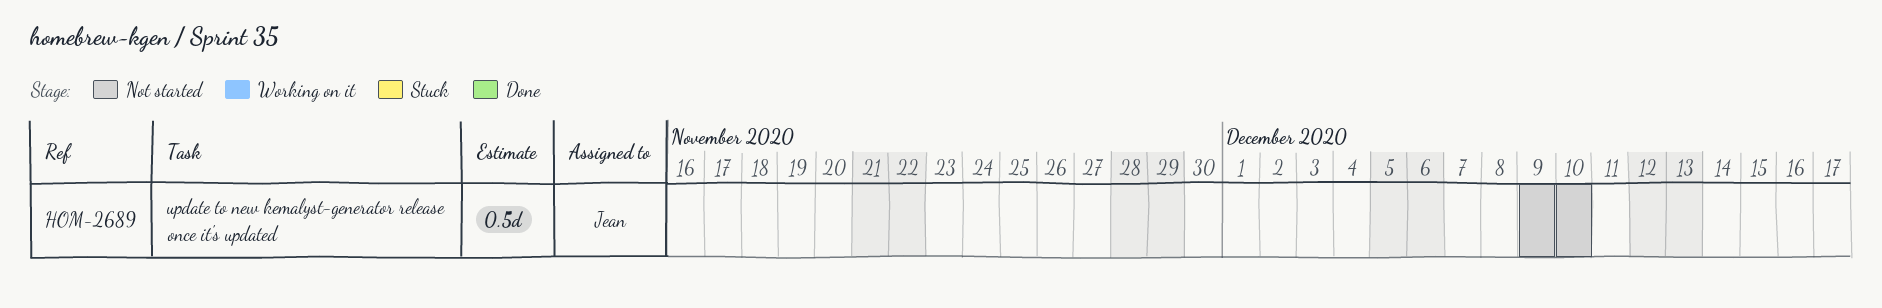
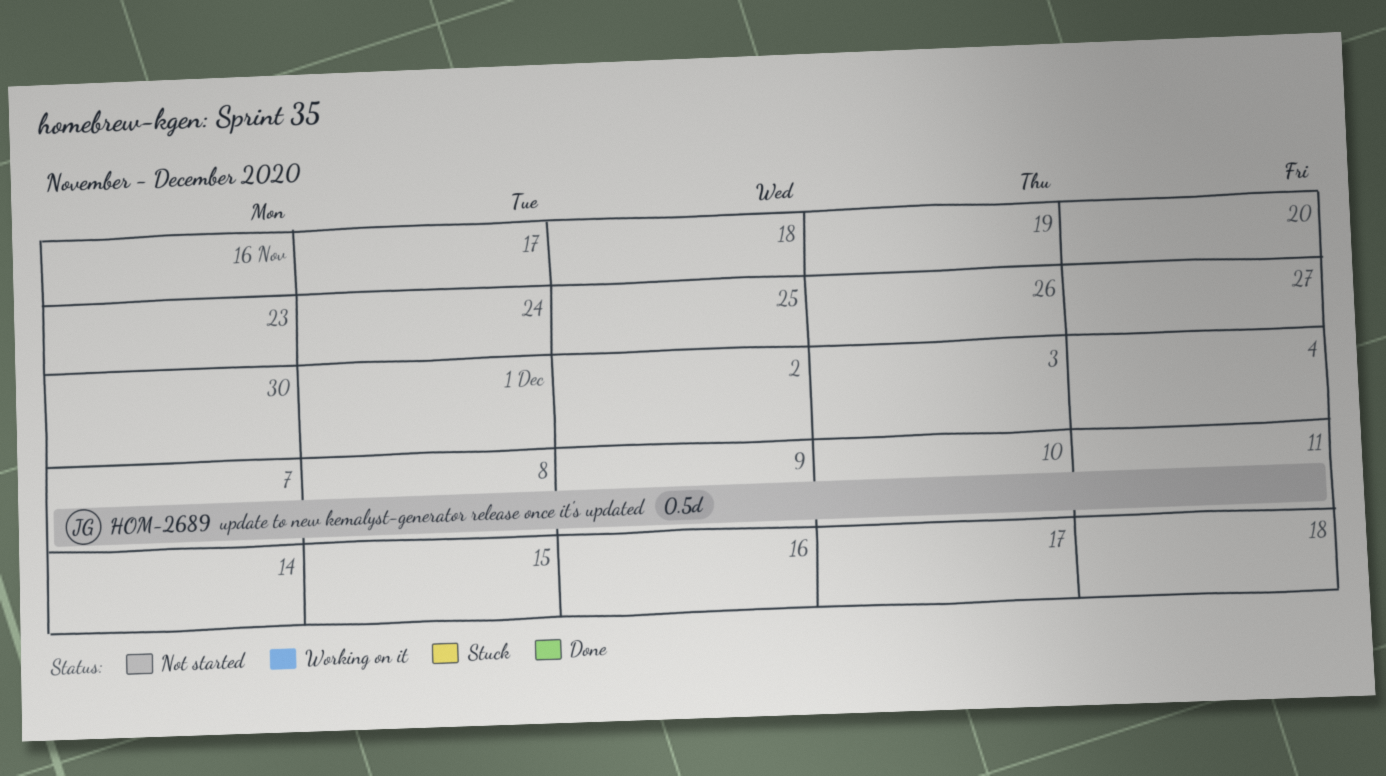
HOM-2689, start: Dec 9 -> Dec 7
HOM-2689, due: Dec 10 -> Dec 11

